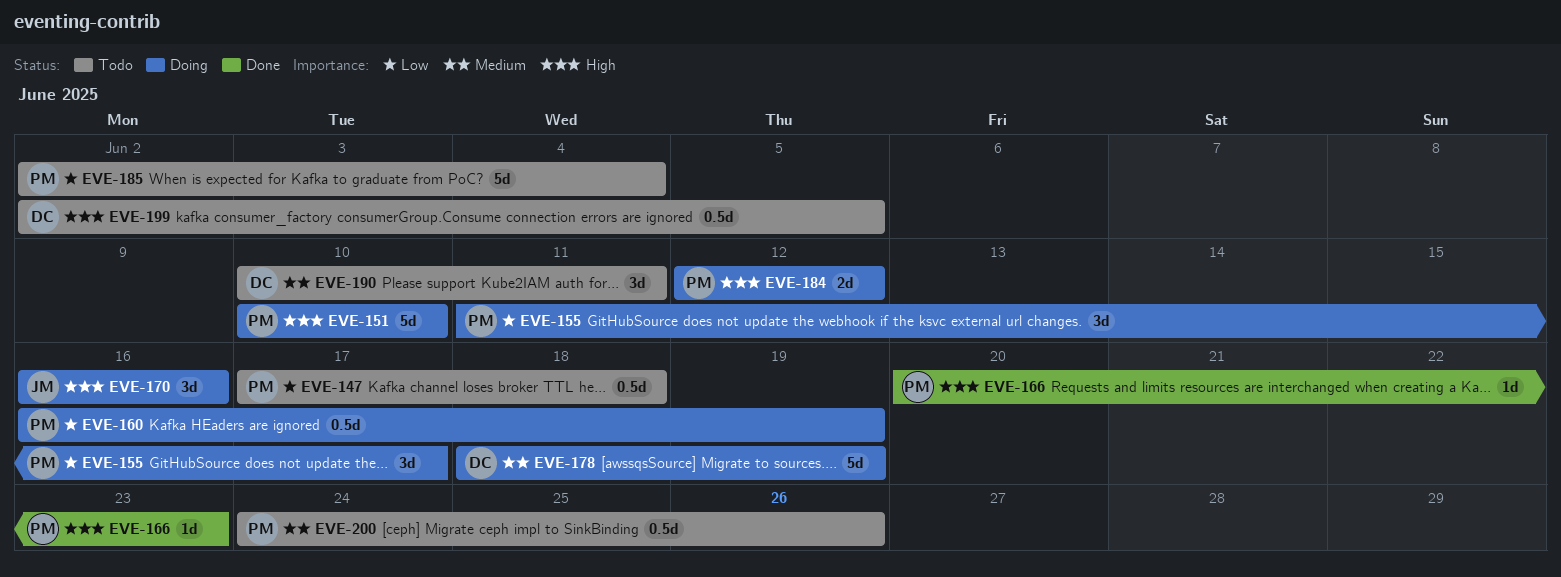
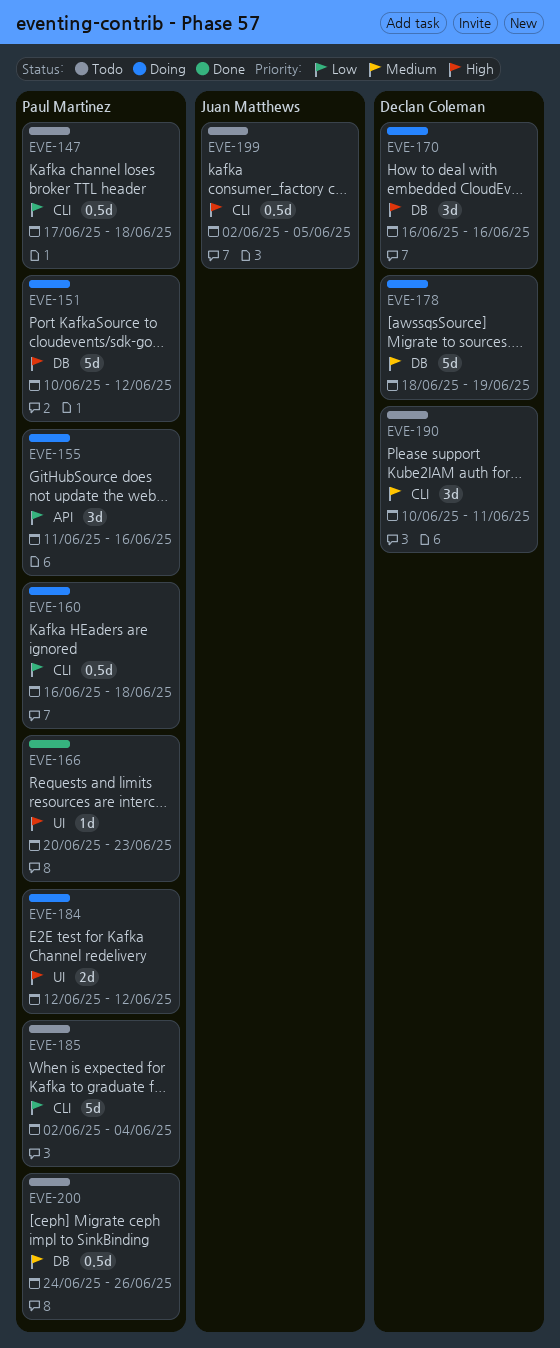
EVE-151, due: Jun 10 -> Jun 12
EVE-155, due: Jun 17 -> Jun 16
EVE-160, due: Jun 19 -> Jun 18
EVE-170, owner: Juan Matthews -> Declan Coleman
EVE-199, owner: Declan Coleman -> Juan Matthews

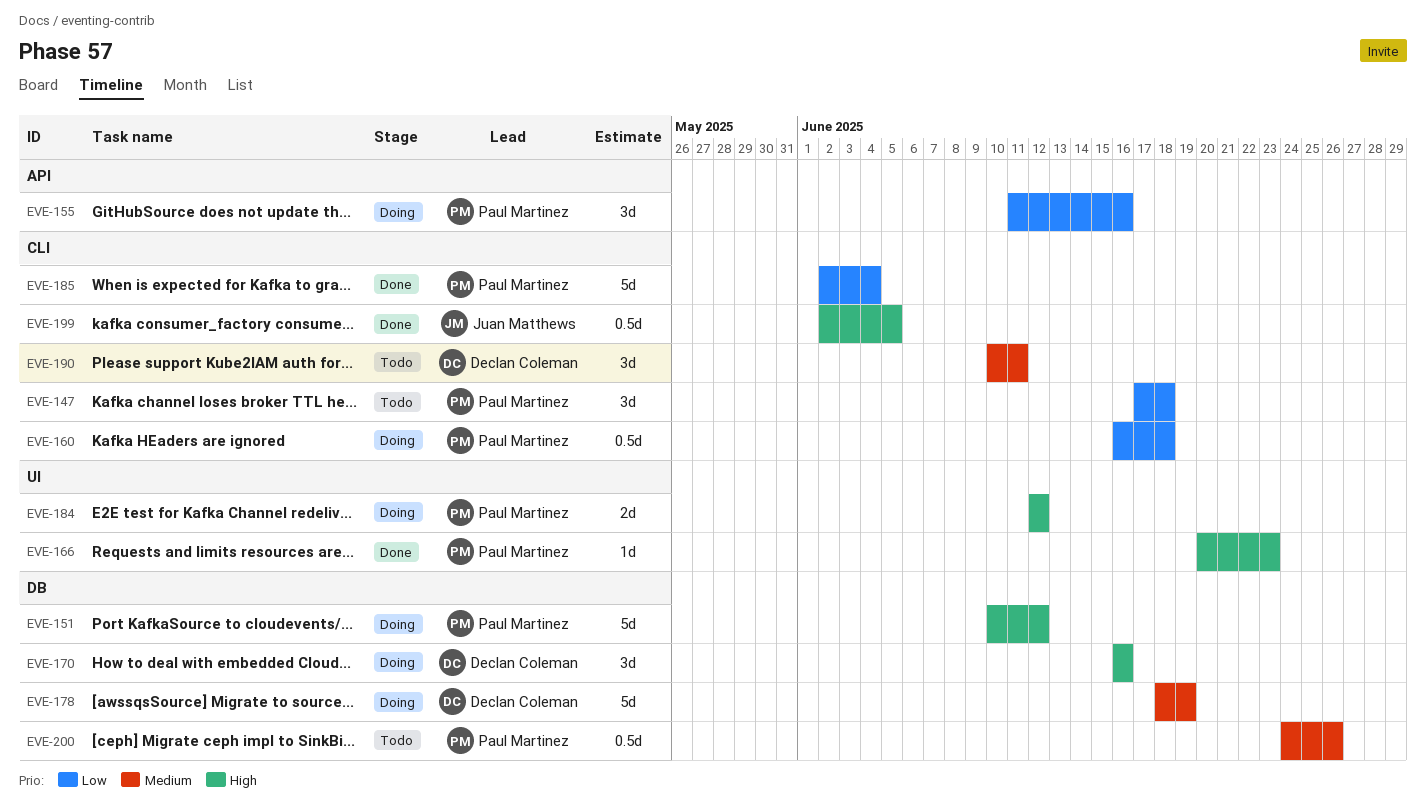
EVE-147, estimate: 0.5d -> 3d
EVE-185, status: Todo -> Done
EVE-199, status: Todo -> Done

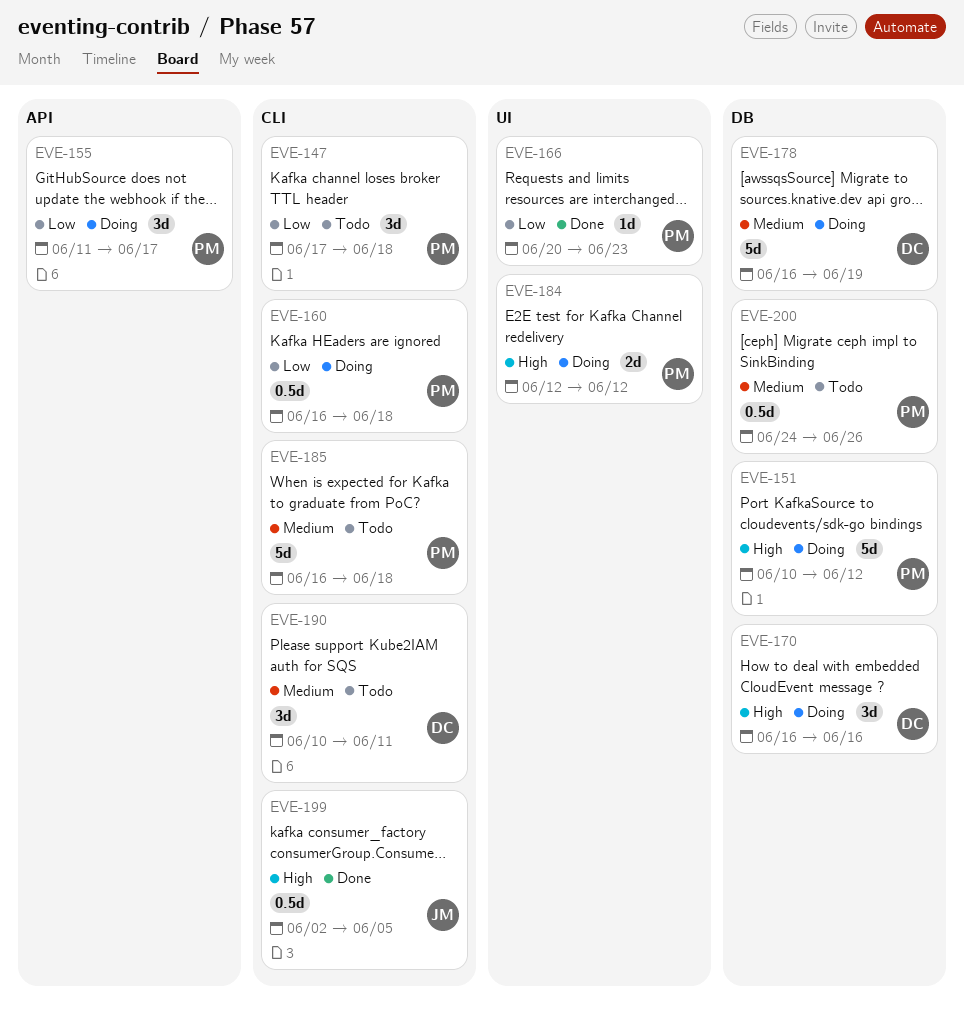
EVE-155, due: Jun 16 -> Jun 17
EVE-166, priority: High -> Low
EVE-178, start: Jun 18 -> Jun 16
EVE-185, status: Done -> Todo
EVE-185, priority: Low -> Medium
EVE-185, start: Jun 2 -> Jun 16
EVE-185, due: Jun 4 -> Jun 18

